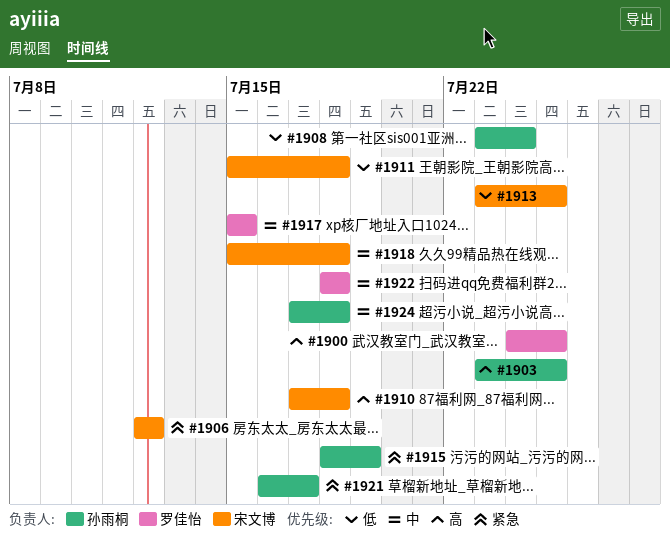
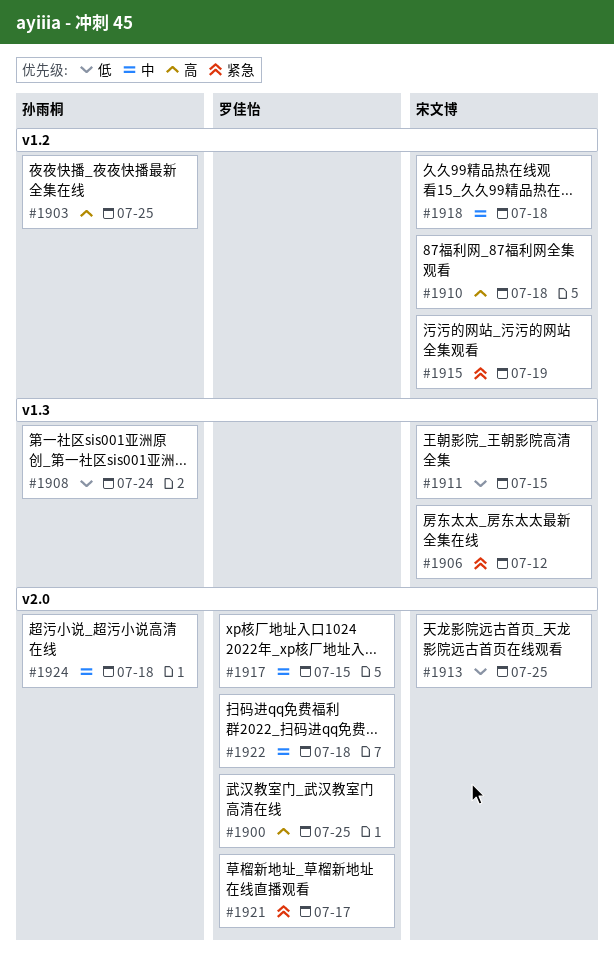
#1911, due: Jul 18 -> Jul 15
#1915, owner: 孙雨桐 -> 宋文博
#1921, owner: 孙雨桐 -> 罗佳怡

